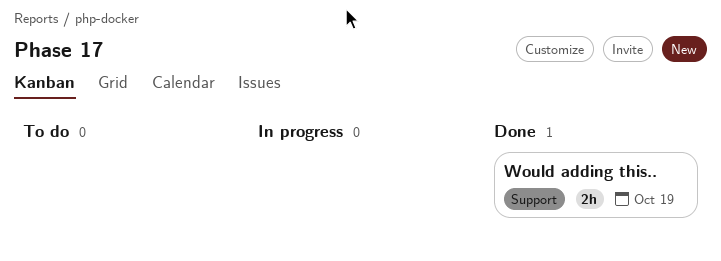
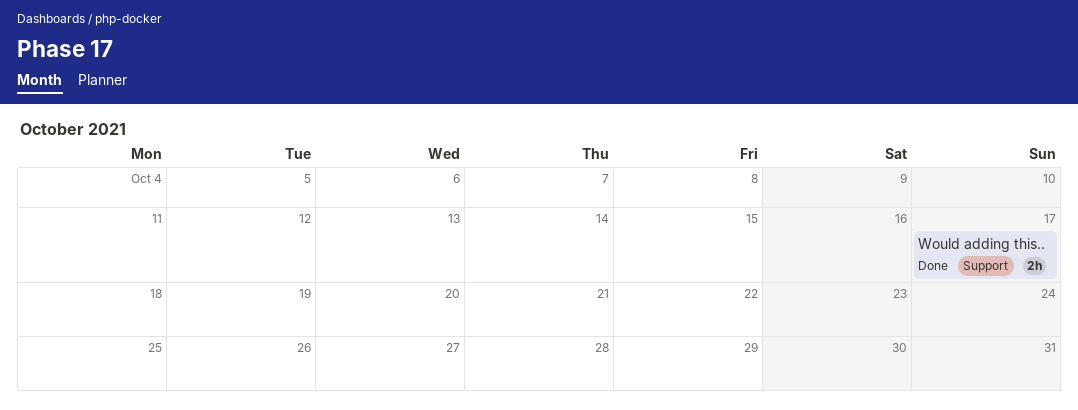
Would adding this.., due: Oct 19 -> Oct 17

